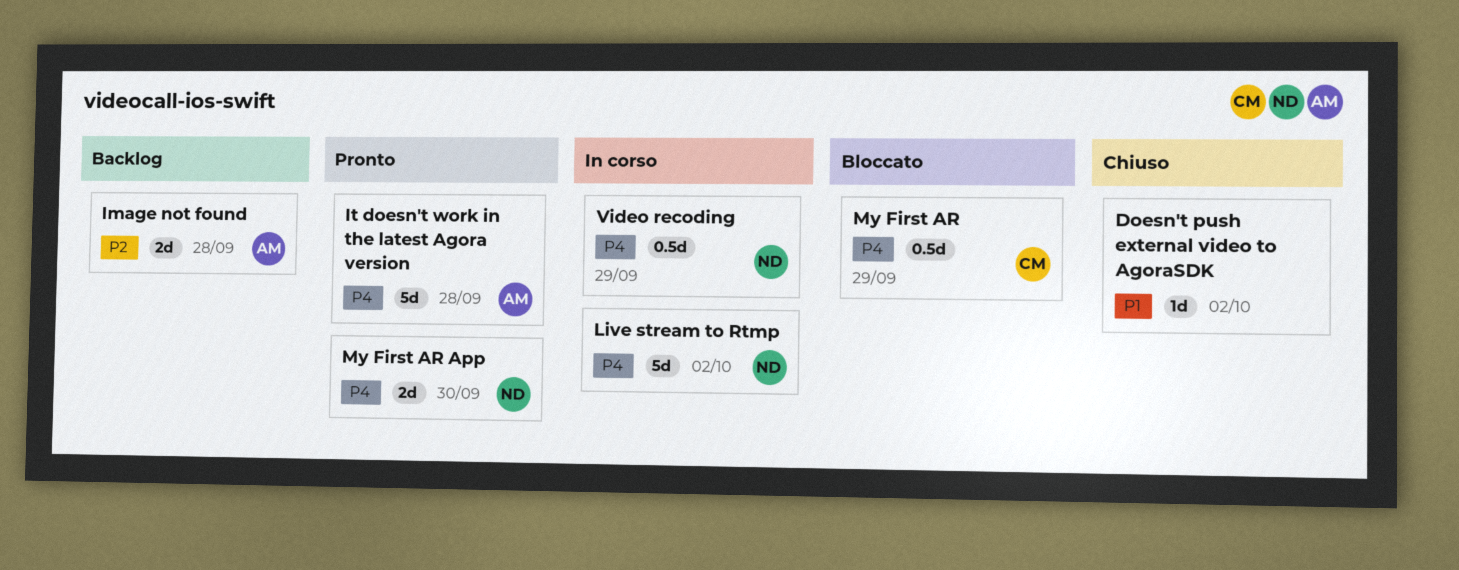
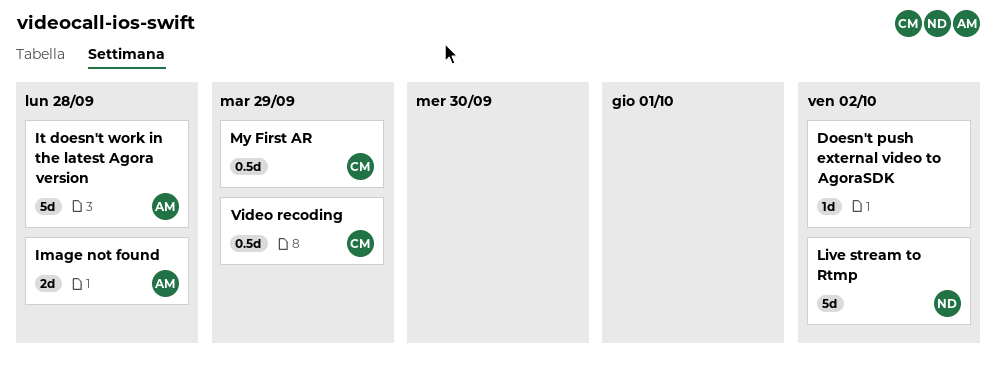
My First AR App: present -> none
Video recoding, owner: ND -> CM

